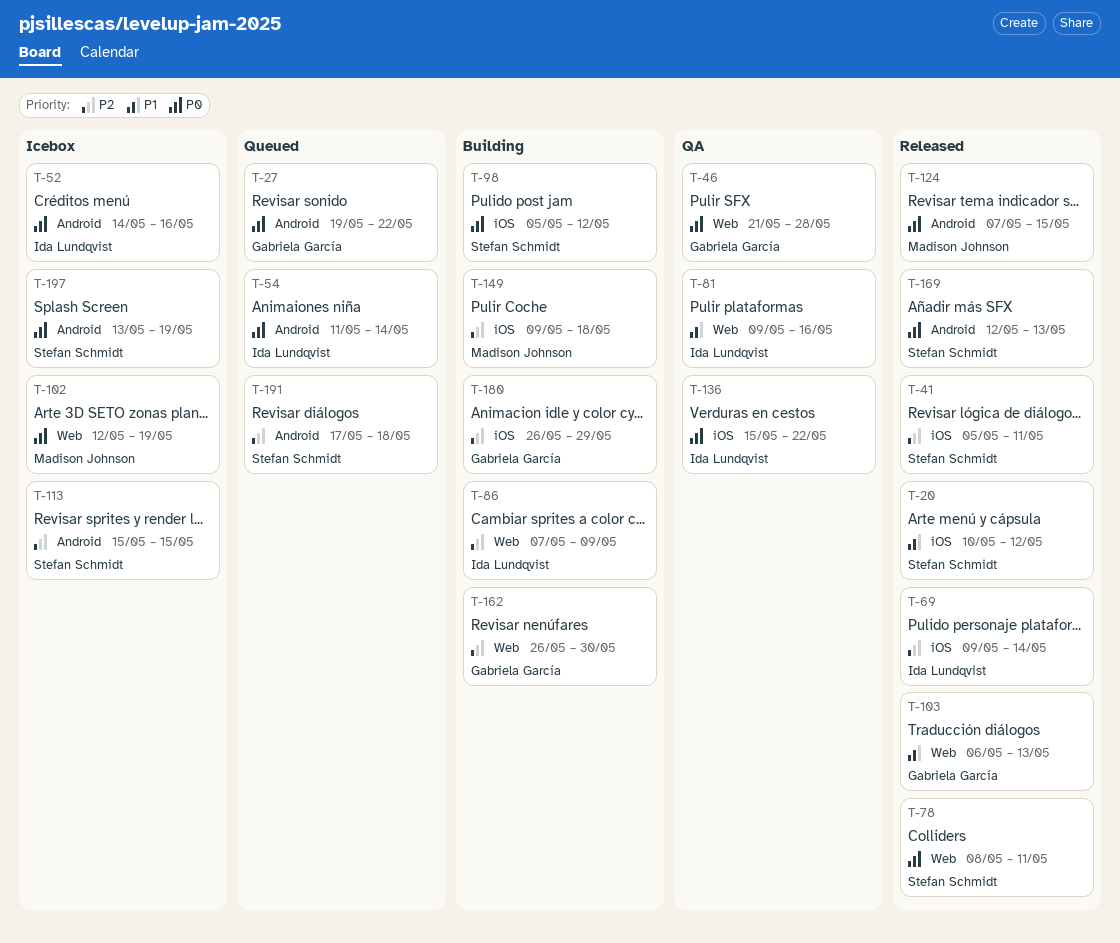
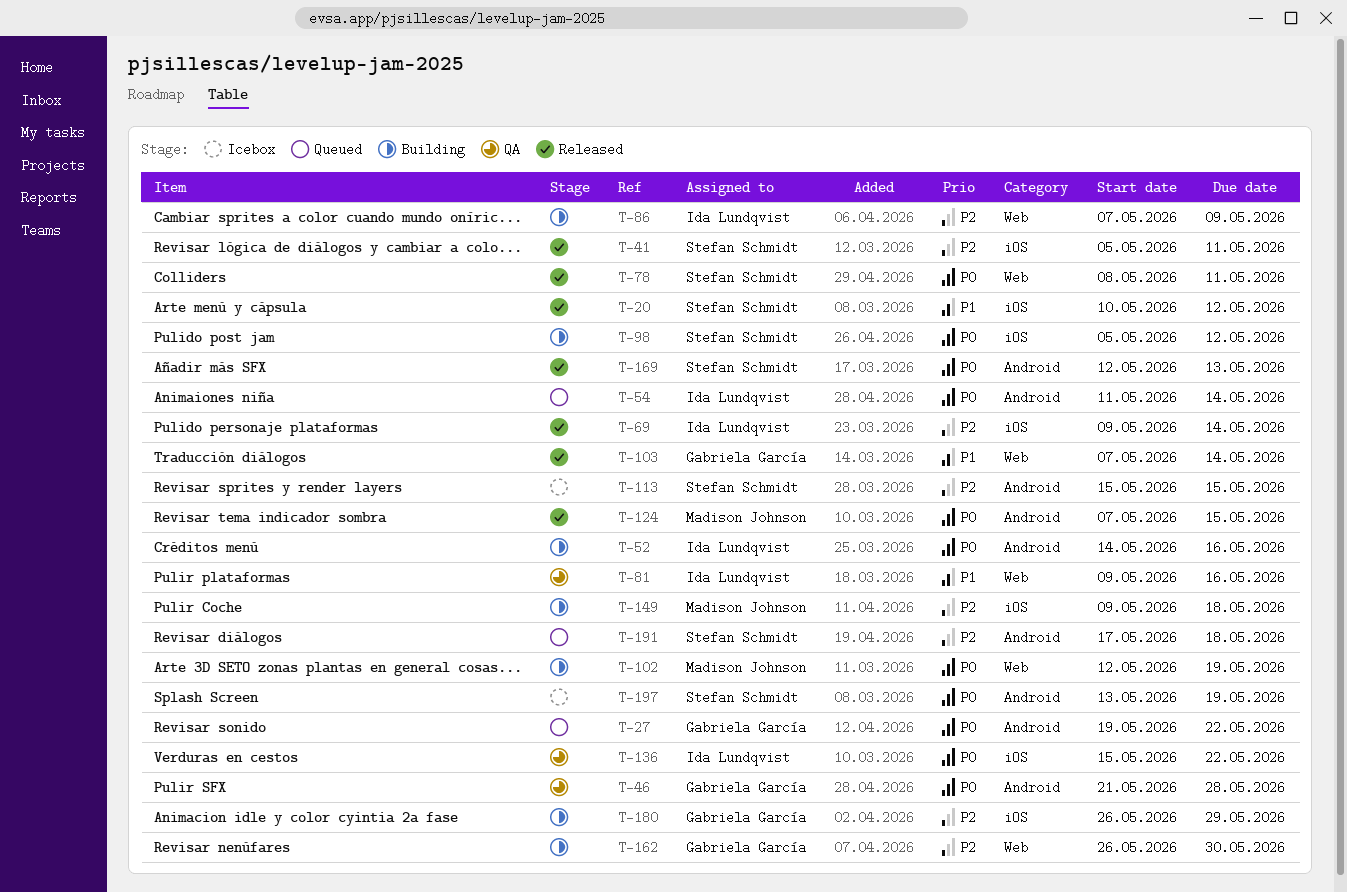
T-46, label: Web -> Android
T-52, status: Icebox -> Building
T-102, status: Icebox -> Building
T-103, start: May 6 -> May 7
T-103, due: May 13 -> May 14

